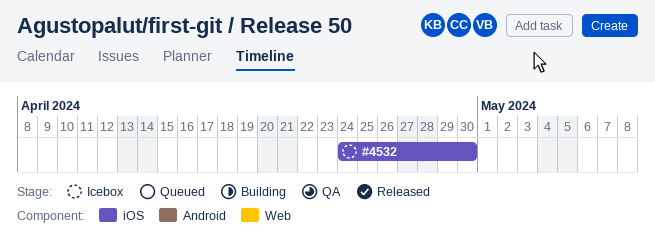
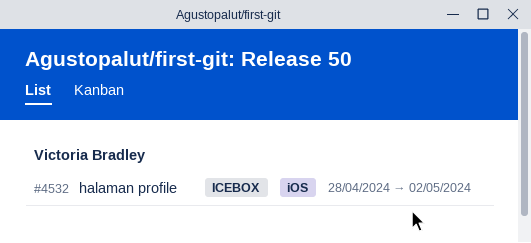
#4532, start: Apr 24 -> Apr 28
#4532, due: Apr 30 -> May 2

